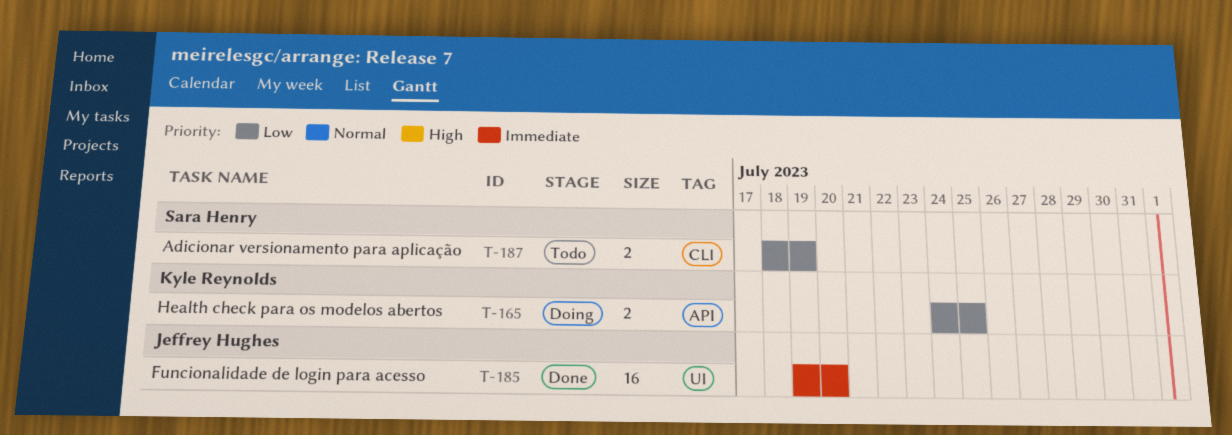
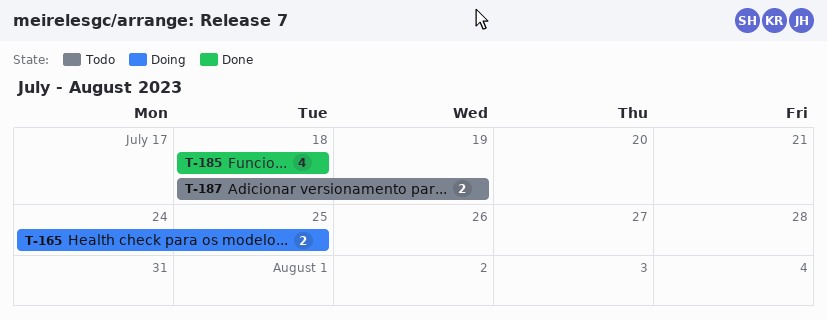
T-185, estimate: 16 -> 4
T-185, start: Jul 19 -> Jul 18
T-185, due: Jul 20 -> Jul 18

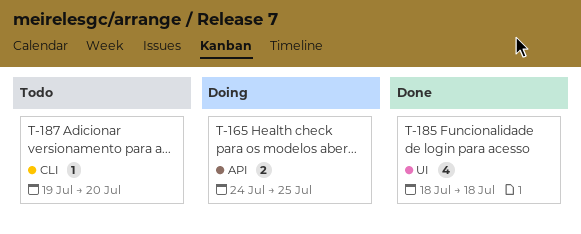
T-187, estimate: 2 -> 1
T-187, start: Jul 18 -> Jul 19
T-187, due: Jul 19 -> Jul 20

